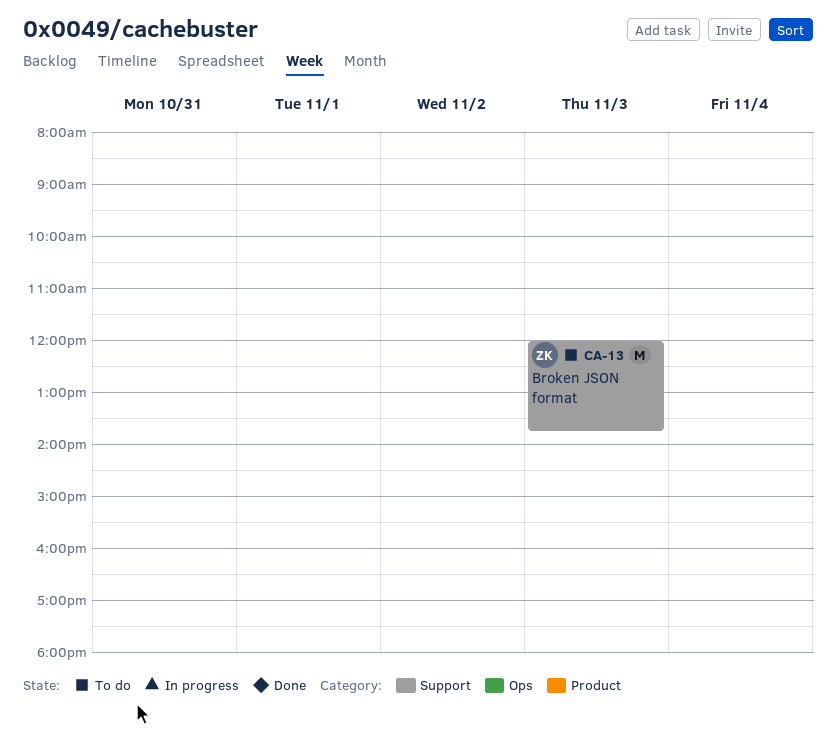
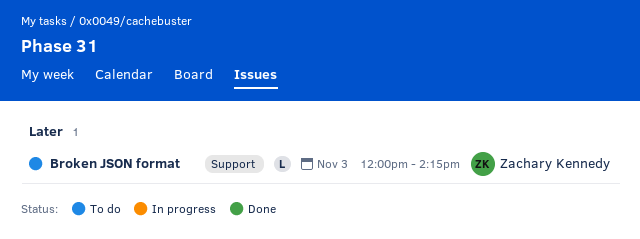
Broken JSON format, estimate: M -> L
Broken JSON format, ends: 13:45 -> 14:15

